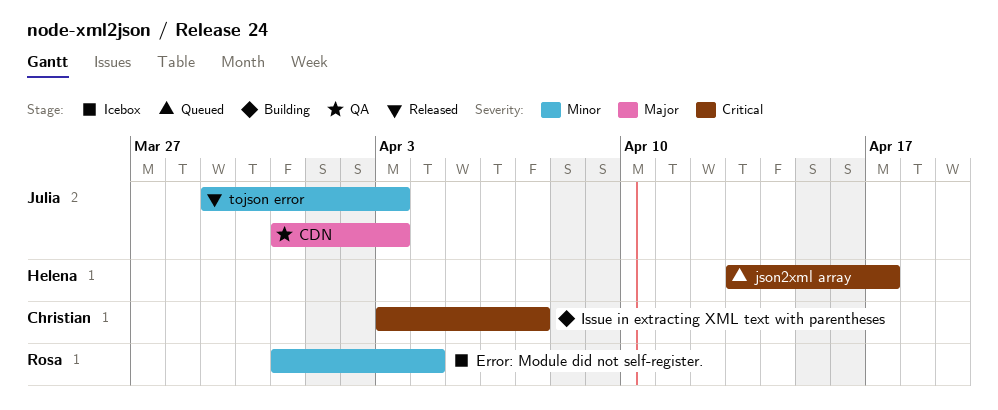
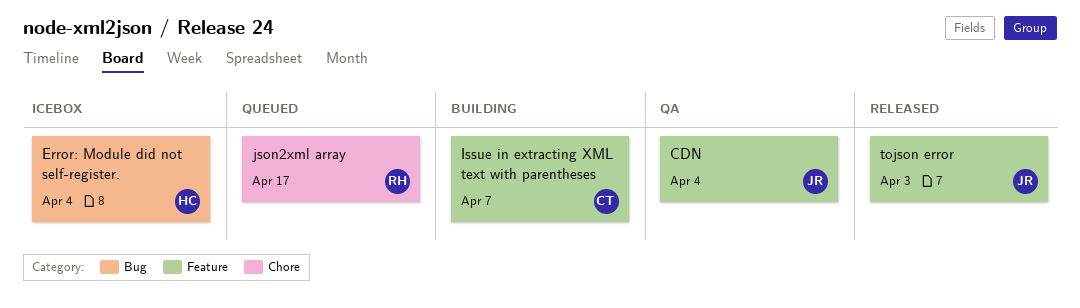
CDN, due: Apr 3 -> Apr 4
Error: Module did not self-register., owner: Rosa -> Helena
json2xml array, owner: Helena -> Rosa

